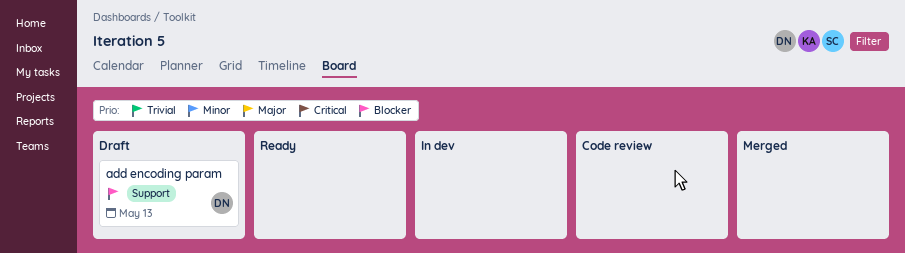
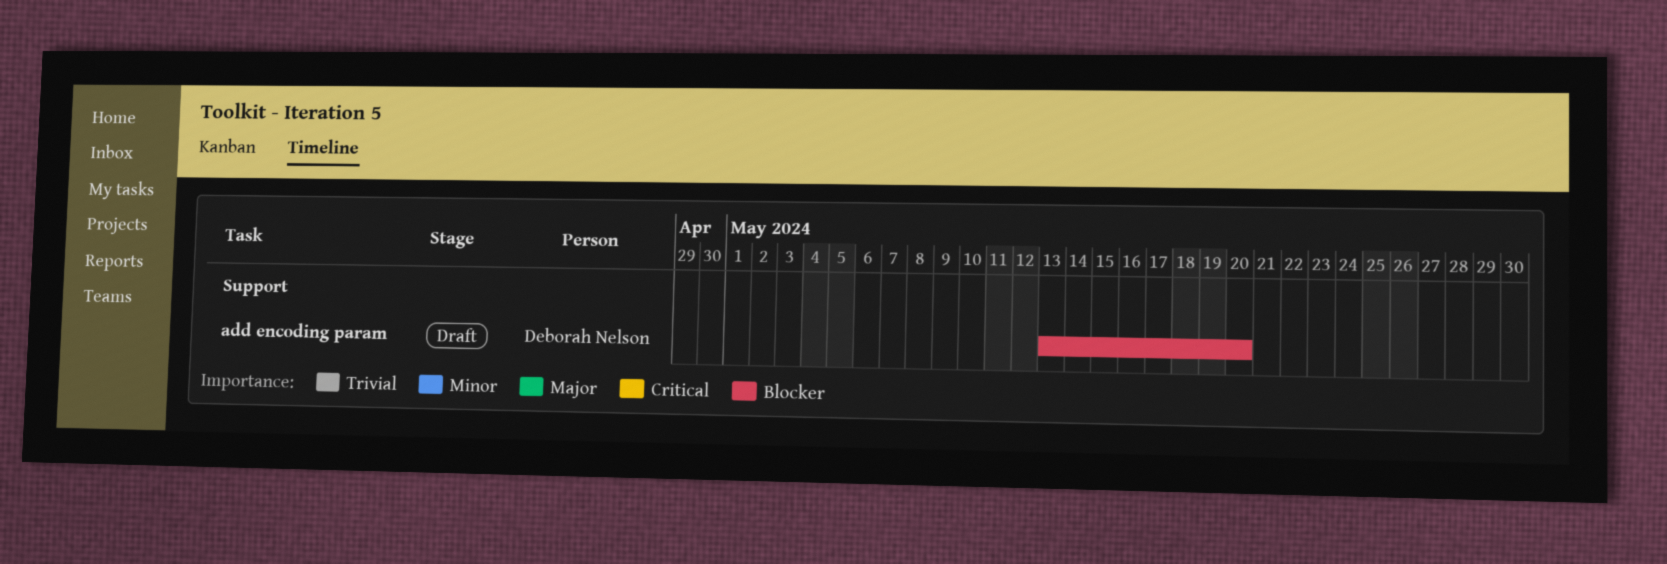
add encoding param, due: May 13 -> May 20

